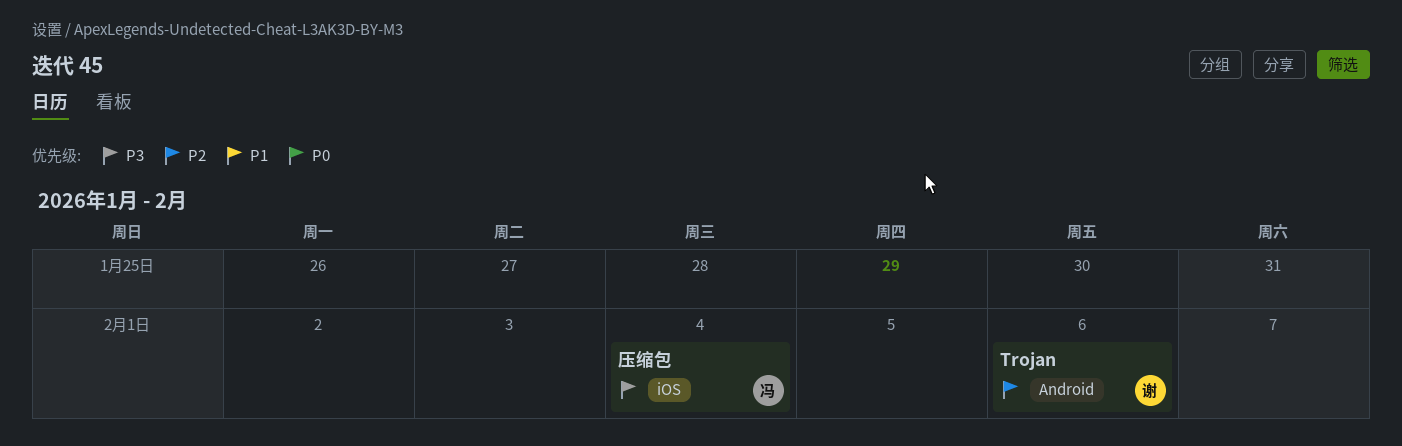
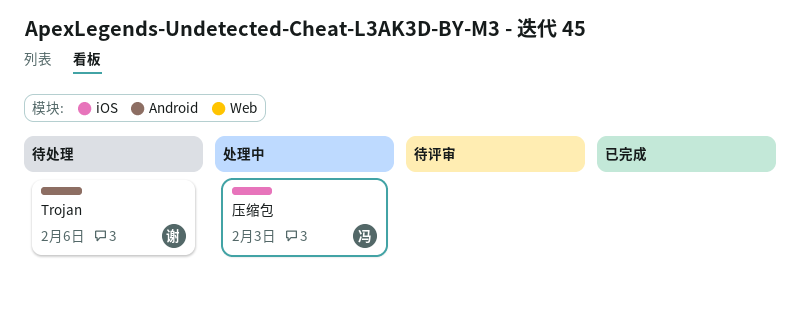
压缩包, due: Feb 4 -> Feb 3

